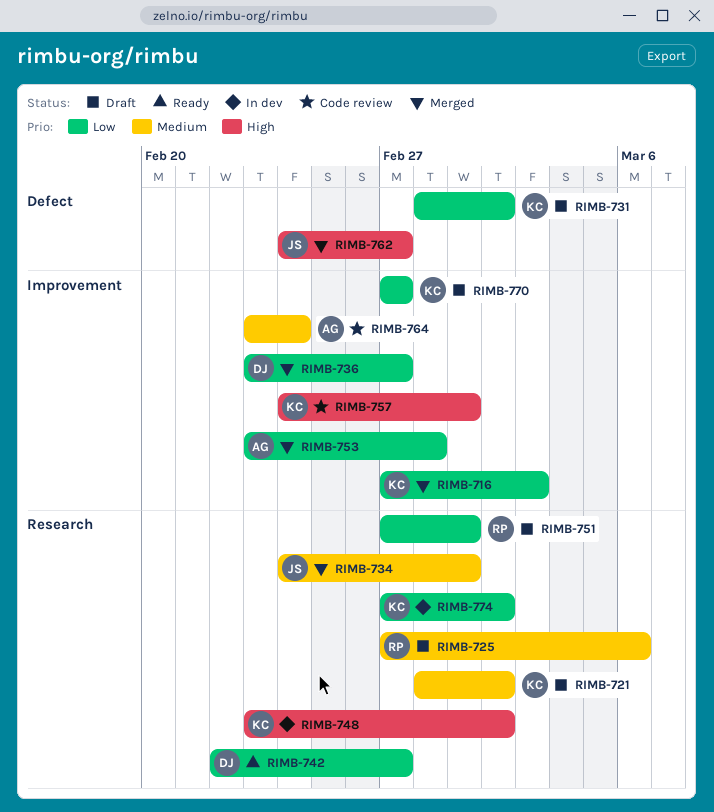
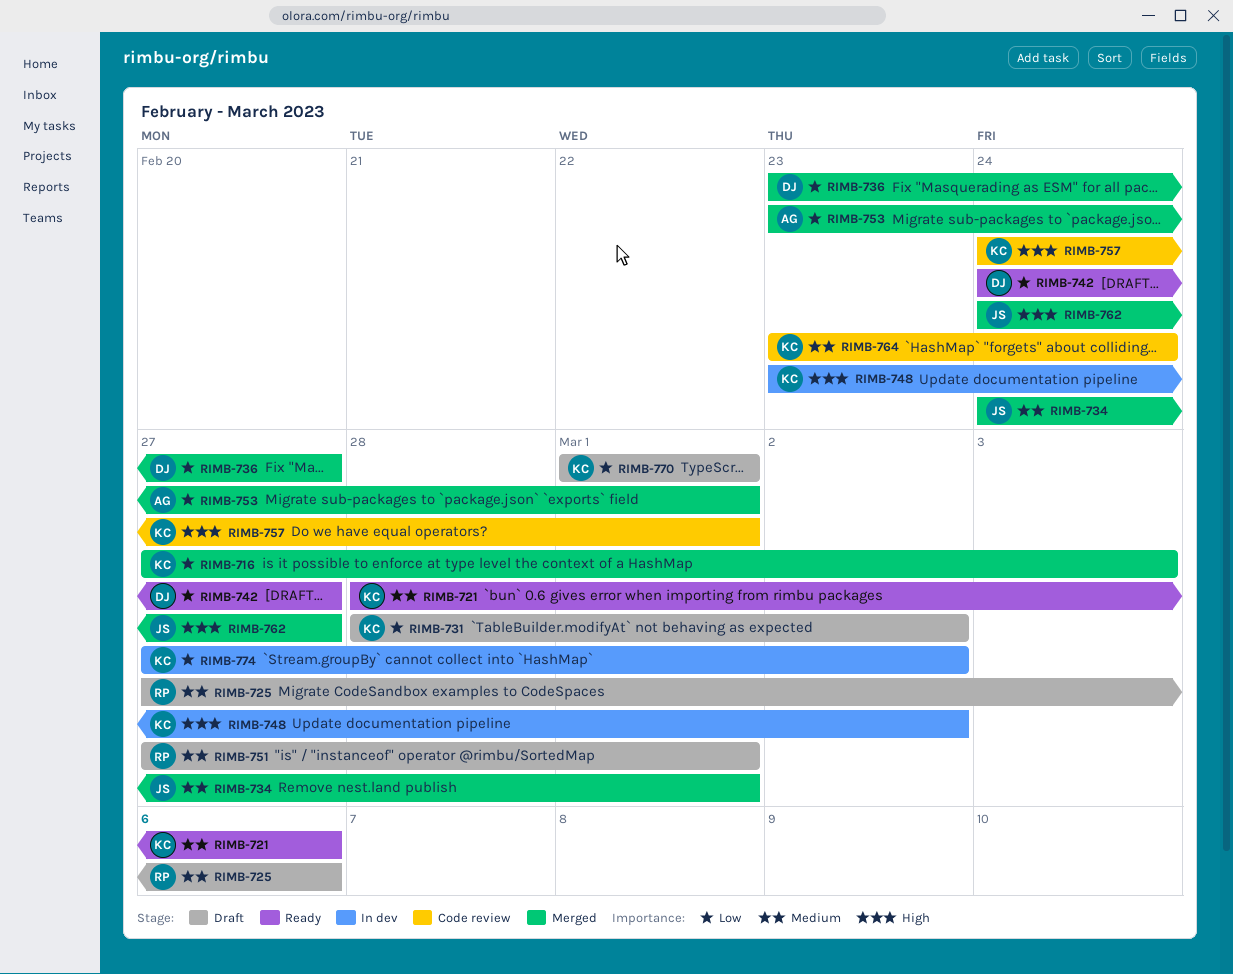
RIMB-721, status: Draft -> Ready
RIMB-721, due: Mar 2 -> Mar 6
RIMB-742, start: Feb 22 -> Feb 24
RIMB-751, priority: Low -> Medium
RIMB-753, due: Feb 28 -> Mar 1
RIMB-764, owner: AG -> KC
RIMB-770, start: Feb 27 -> Mar 1
RIMB-770, due: Feb 27 -> Mar 1

